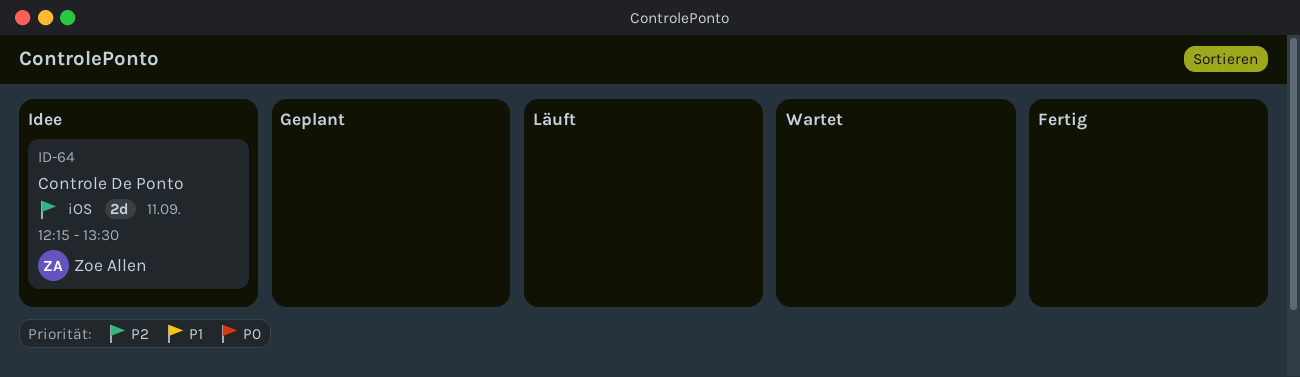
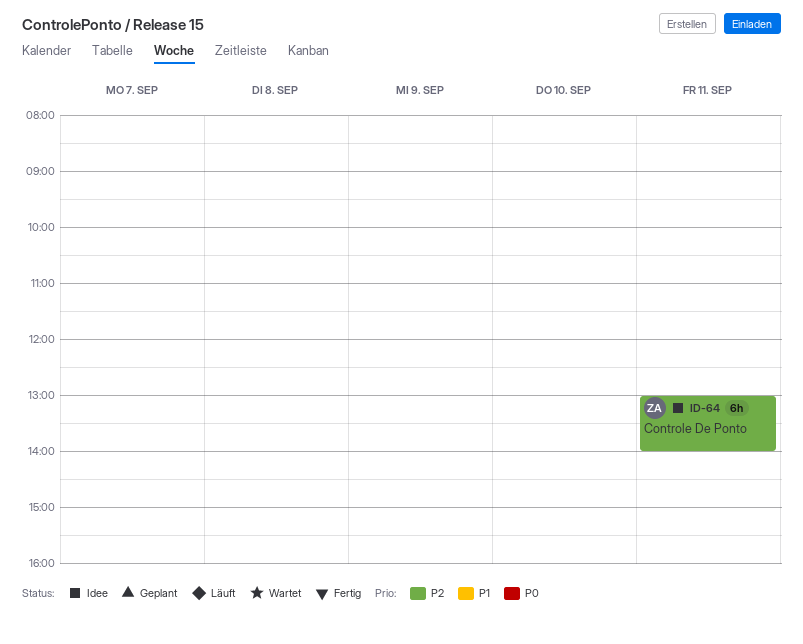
ID-64, estimate: 2d -> 6h
ID-64, begins: 12:15 -> 13:00
ID-64, ends: 13:30 -> 14:00

